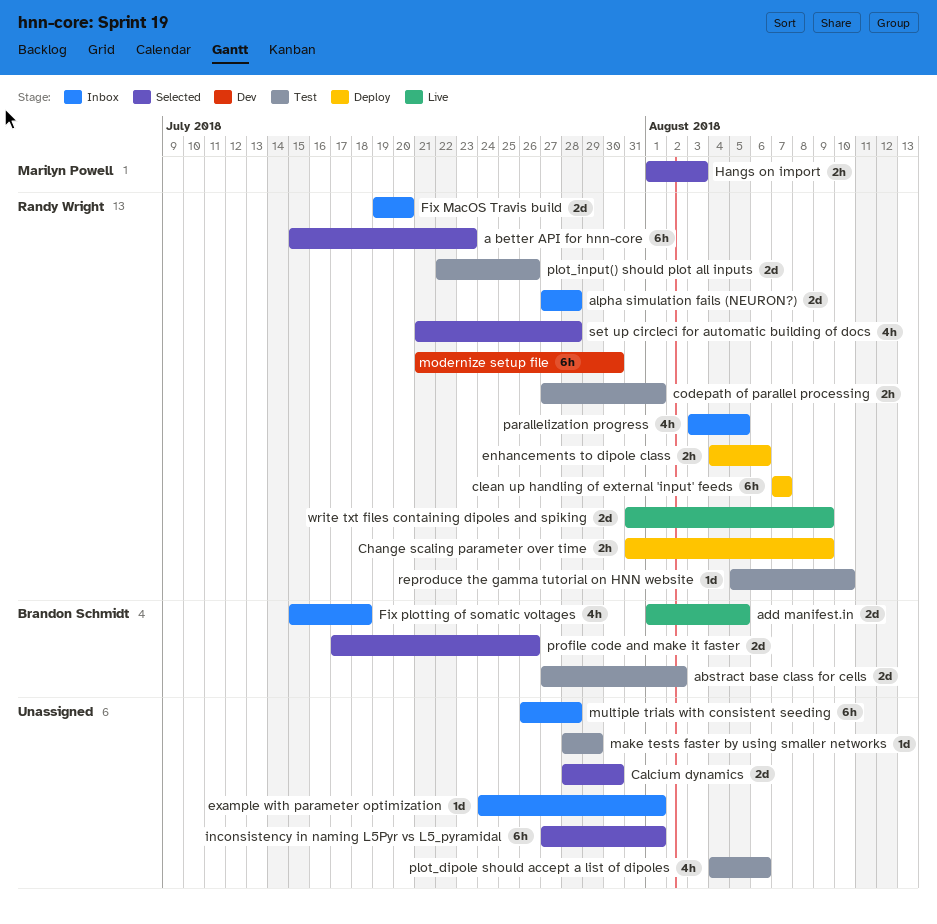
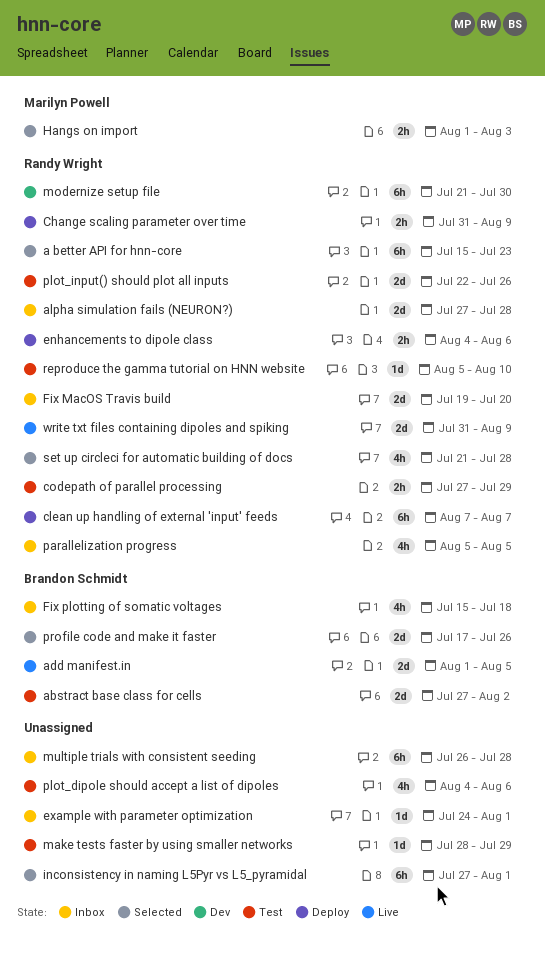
Calcium dynamics: present -> none
codepath of parallel processing, due: Aug 1 -> Jul 29
parallelization progress, start: Aug 3 -> Aug 5

